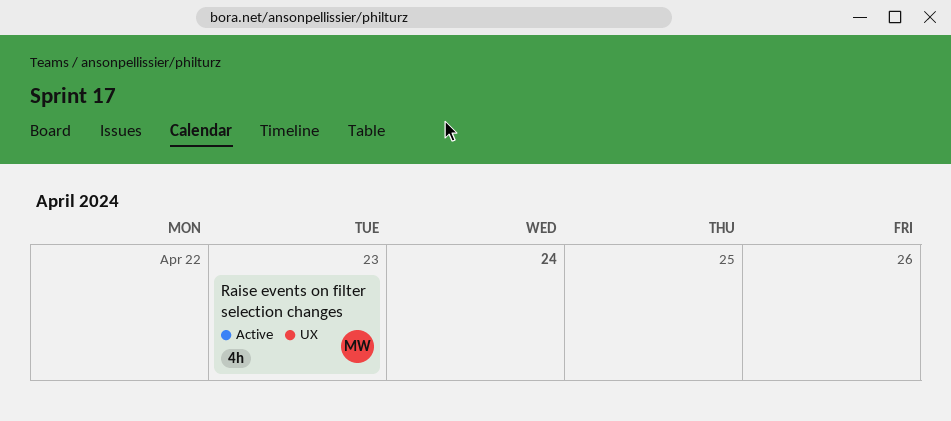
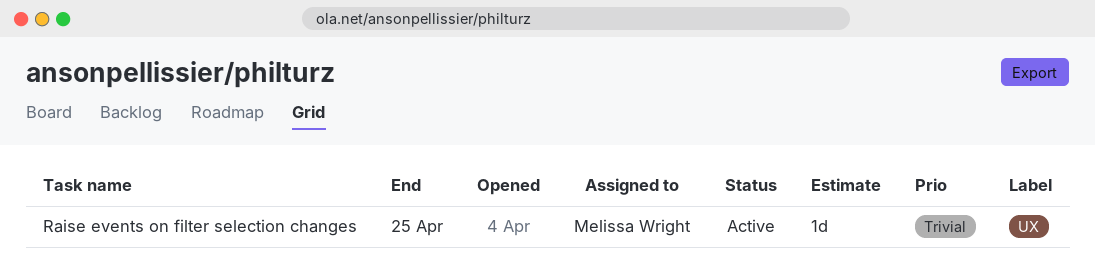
Raise events on filter selection changes, estimate: 4h -> 1d
Raise events on filter selection changes, due: Apr 23 -> Apr 25

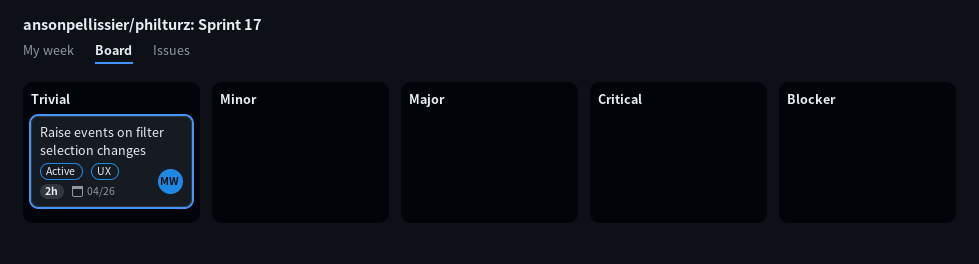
Raise events on filter selection changes, estimate: 1d -> 2h
Raise events on filter selection changes, due: Apr 25 -> Apr 26

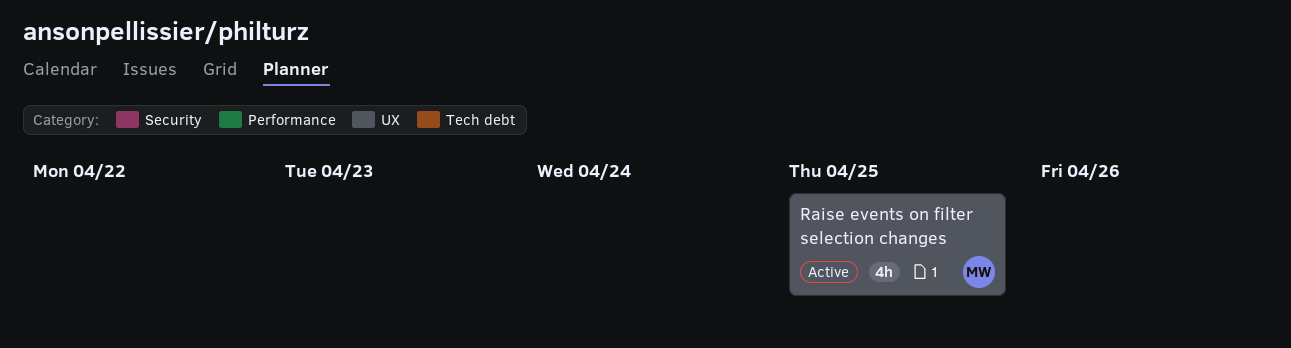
Raise events on filter selection changes, estimate: 2h -> 4h
Raise events on filter selection changes, due: Apr 26 -> Apr 25

